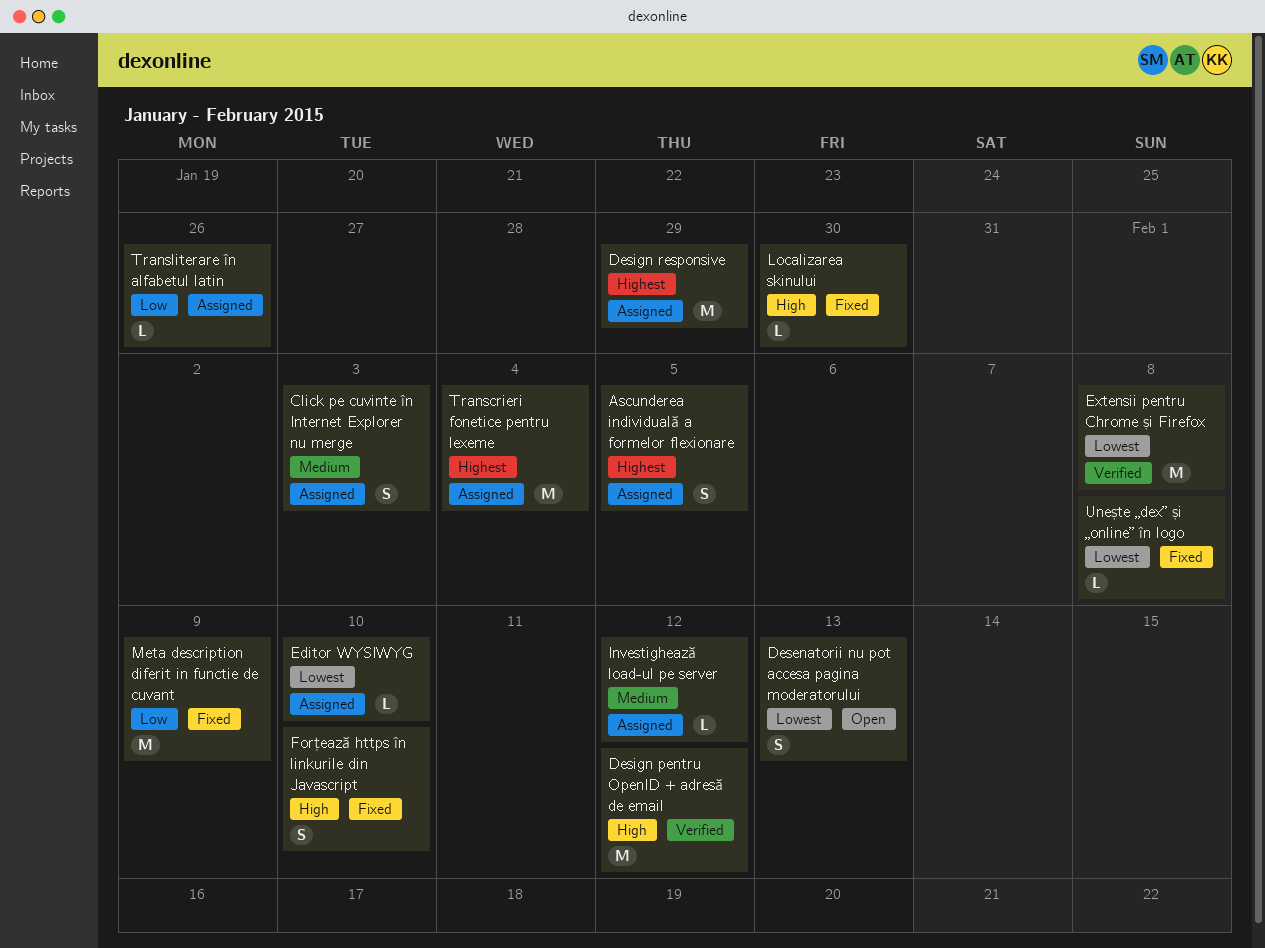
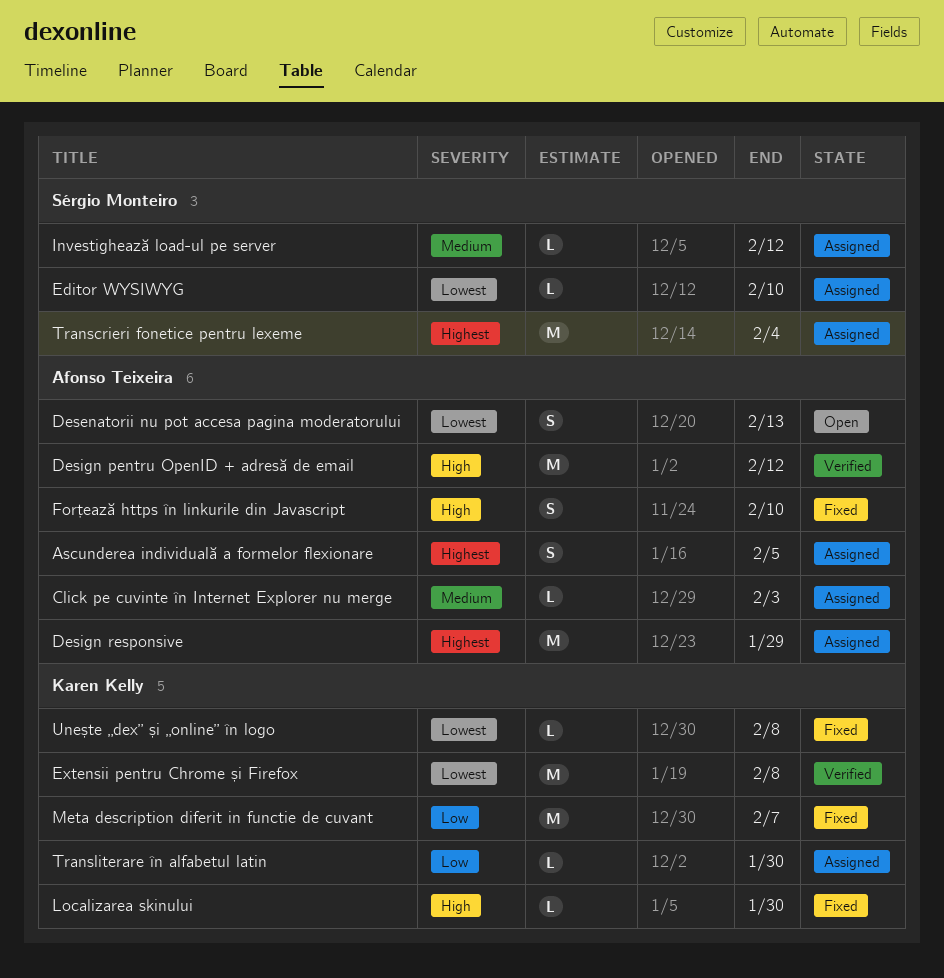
Click pe cuvinte în Internet Explorer nu merge, estimate: S -> L
Meta description diferit in functie de cuvant, due: Feb 9 -> Feb 7
Transliterare în alfabetul latin, due: Jan 26 -> Jan 30

